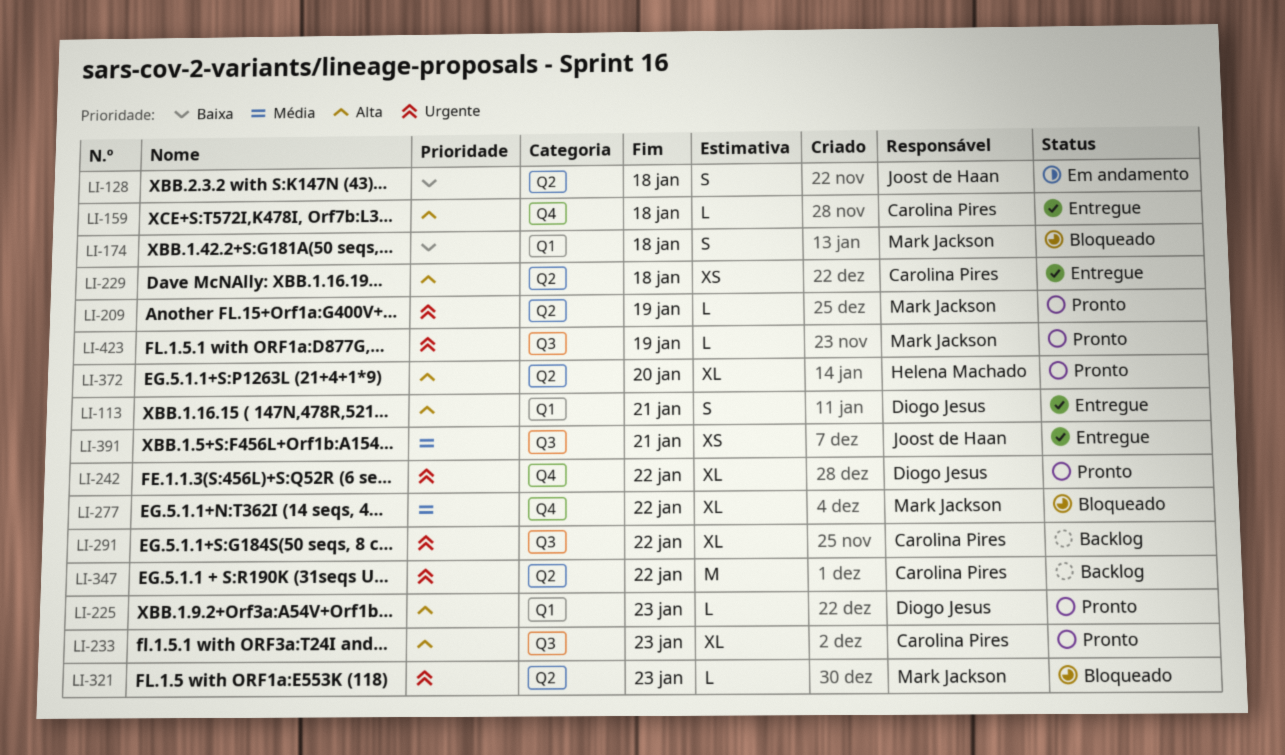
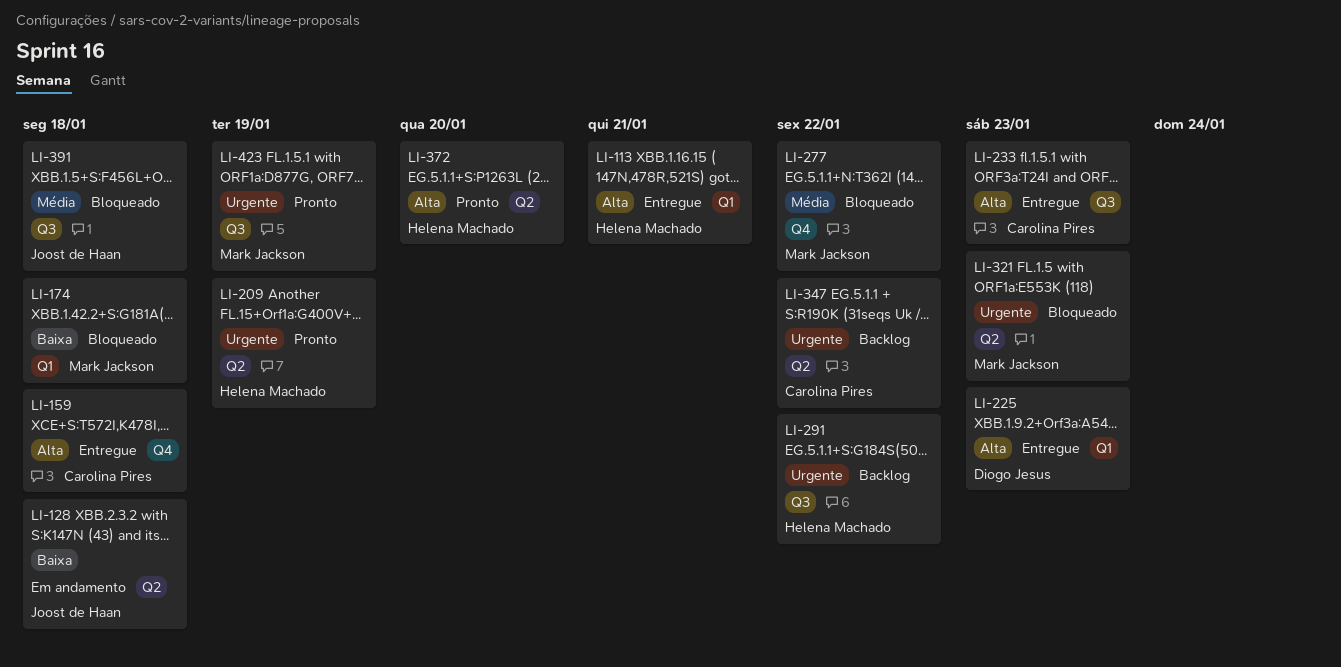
LI-113, owner: Diogo Jesus -> Helena Machado
LI-209, owner: Mark Jackson -> Helena Machado
LI-225, status: Pronto -> Entregue
LI-229: present -> none
LI-233, status: Pronto -> Entregue
LI-242: present -> none
LI-291, owner: Carolina Pires -> Helena Machado
LI-391, status: Entregue -> Bloqueado
LI-391, due: Jan 21 -> Jan 18

